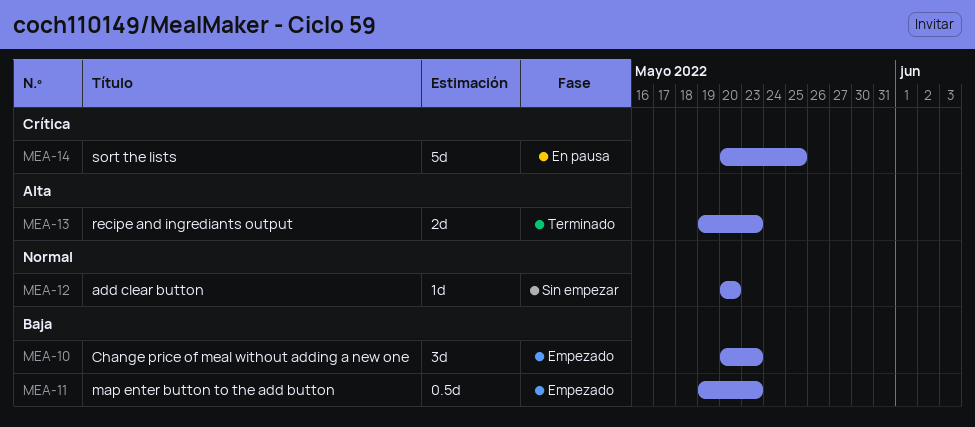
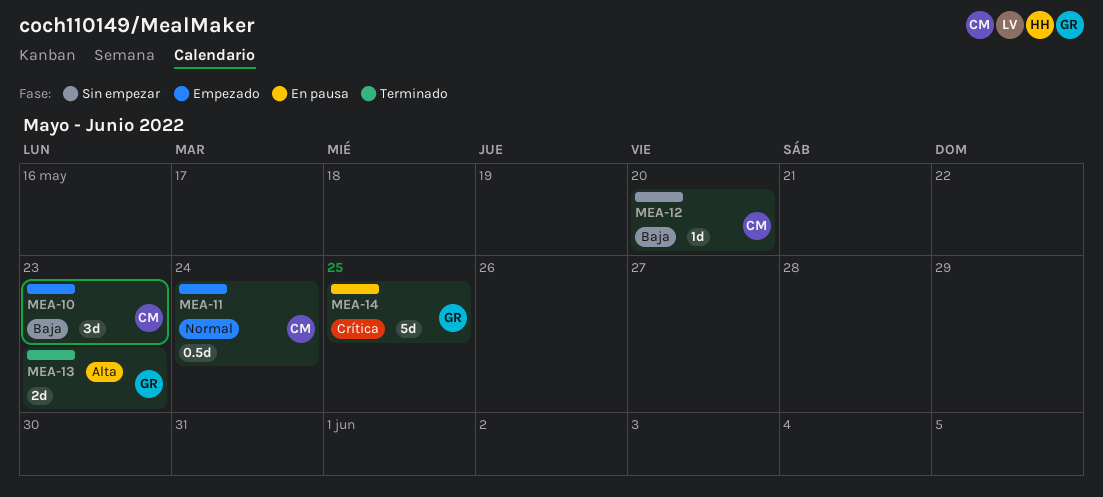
MEA-11, priority: Baja -> Normal
MEA-11, due: May 23 -> May 24
MEA-12, priority: Normal -> Baja

